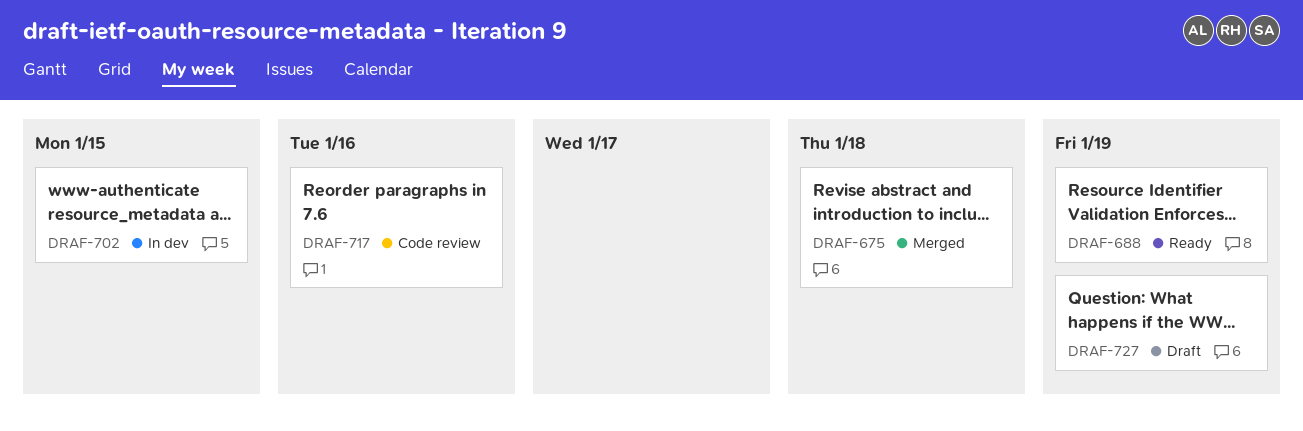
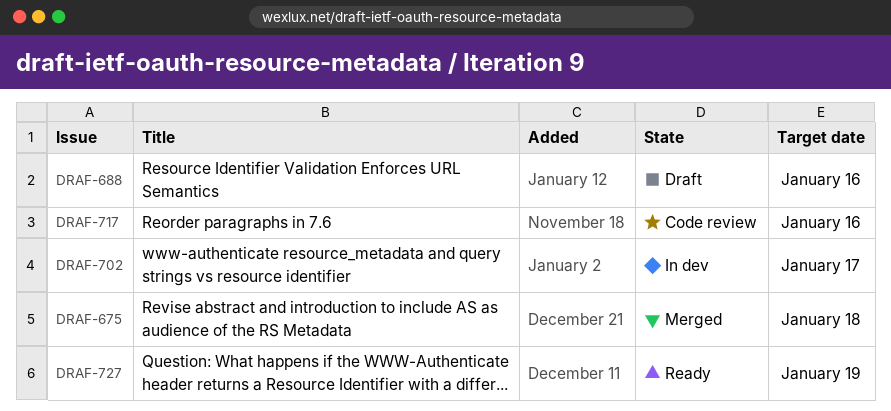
DRAF-688, status: Ready -> Draft
DRAF-688, due: Jan 19 -> Jan 16
DRAF-702, due: Jan 15 -> Jan 17
DRAF-727, status: Draft -> Ready

